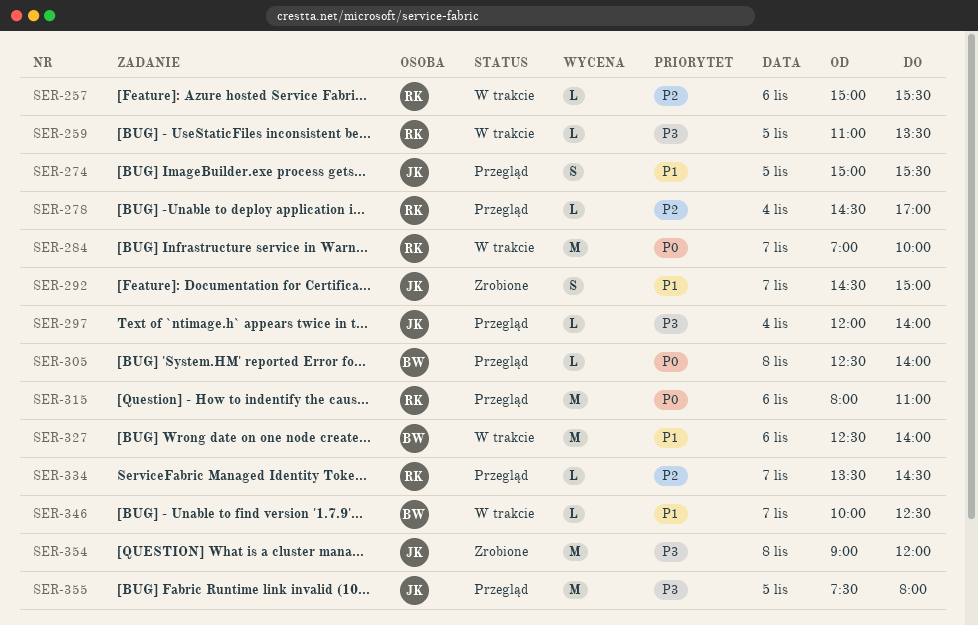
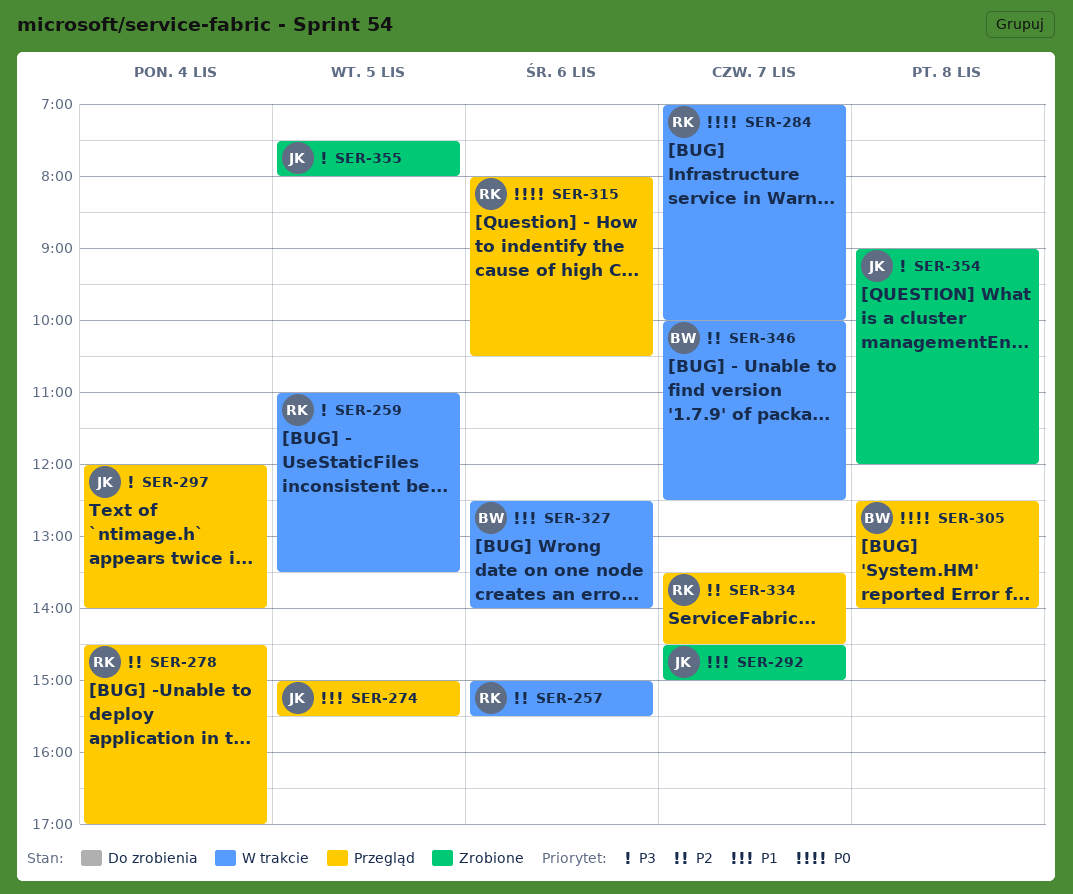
SER-315, ends: 11:00 -> 10:30
SER-346, priority: P1 -> P2
SER-355, status: Przegląd -> Zrobione

